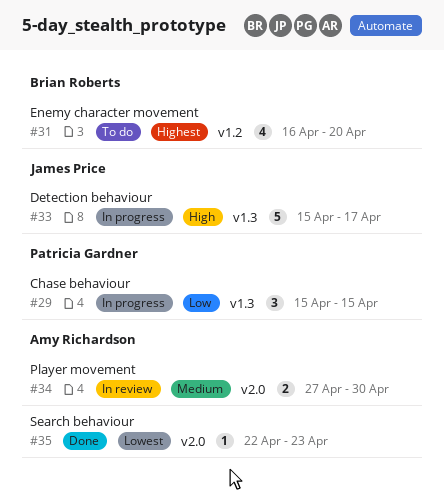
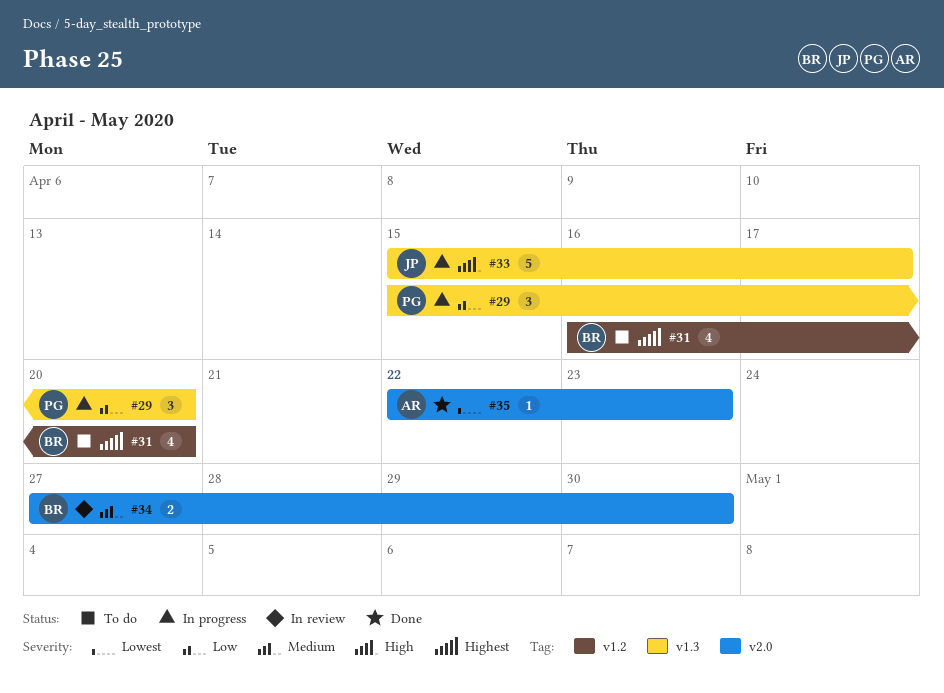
#29, due: Apr 15 -> Apr 20
#34, owner: Amy Richardson -> Brian Roberts

